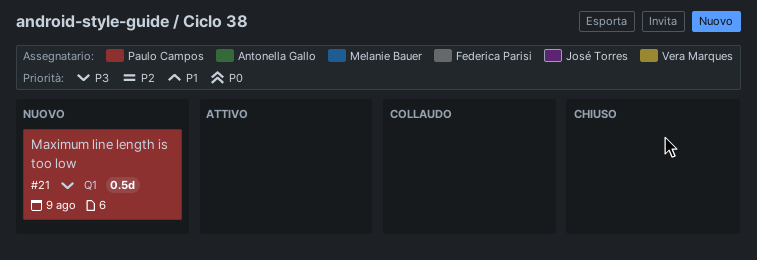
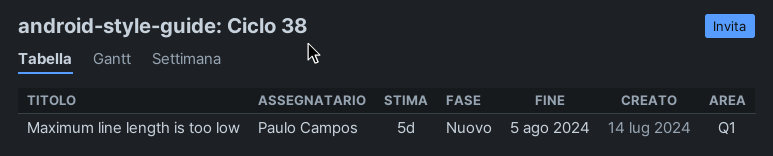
Maximum line length is too low, estimate: 0.5d -> 5d
Maximum line length is too low, due: Aug 9 -> Aug 5

